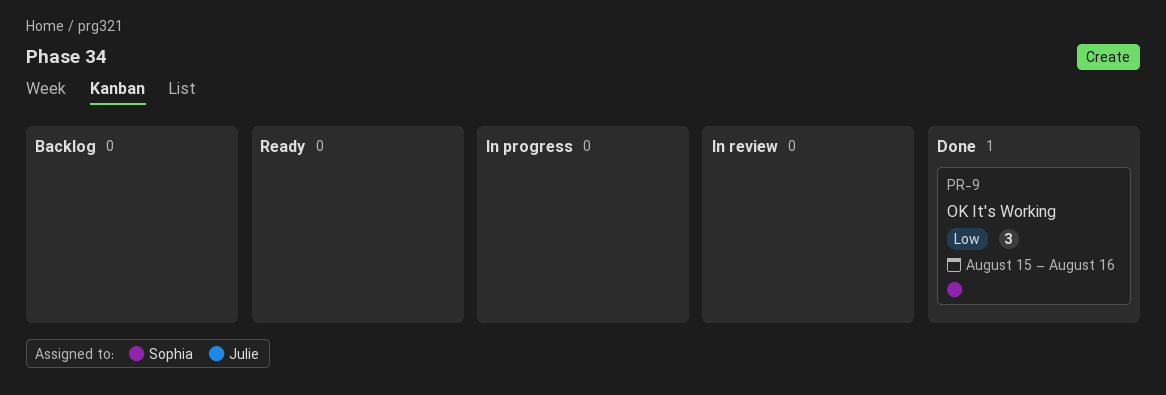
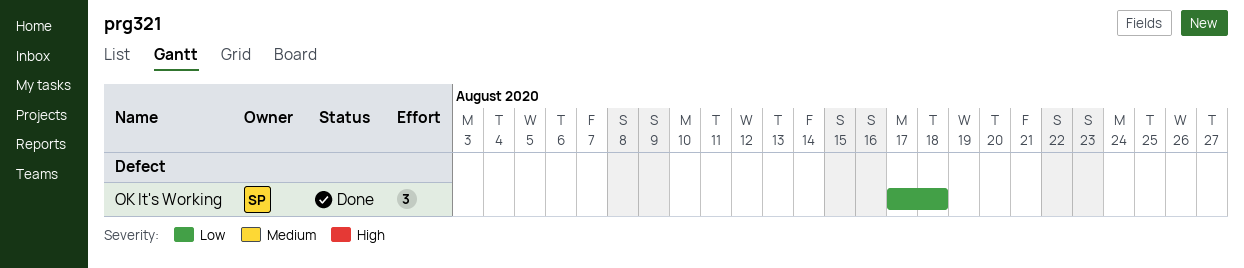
OK It's Working, start: Aug 15 -> Aug 17
OK It's Working, due: Aug 16 -> Aug 18

